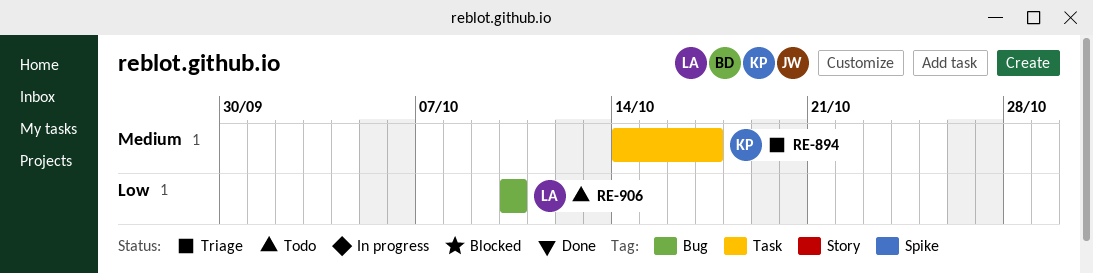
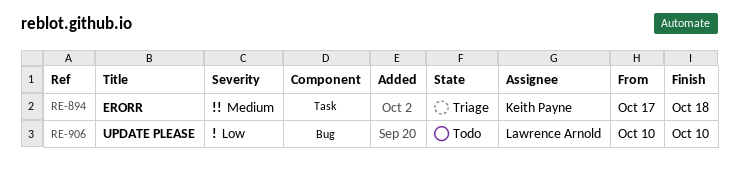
RE-894, start: Oct 14 -> Oct 17
RE-894, due: Oct 17 -> Oct 18

